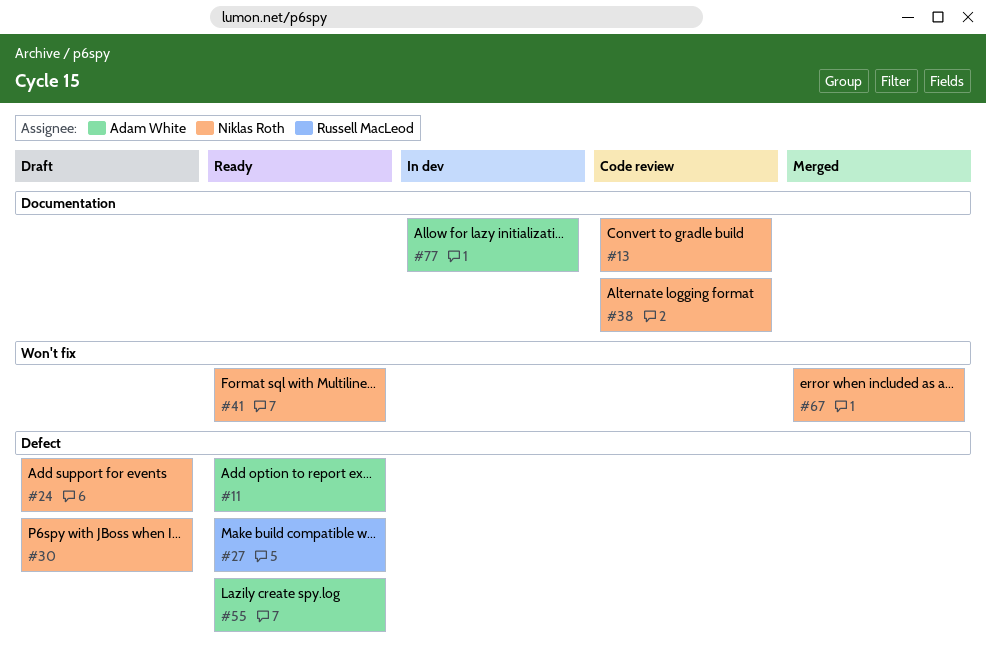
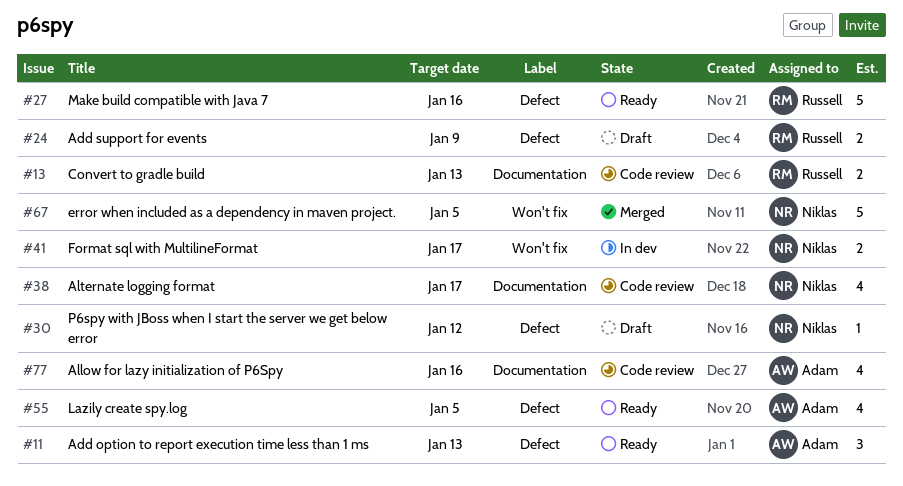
#13, owner: Niklas Roth -> Russell MacLeod
#24, owner: Niklas Roth -> Russell MacLeod
#41, status: Ready -> In dev
#77, status: In dev -> Code review

